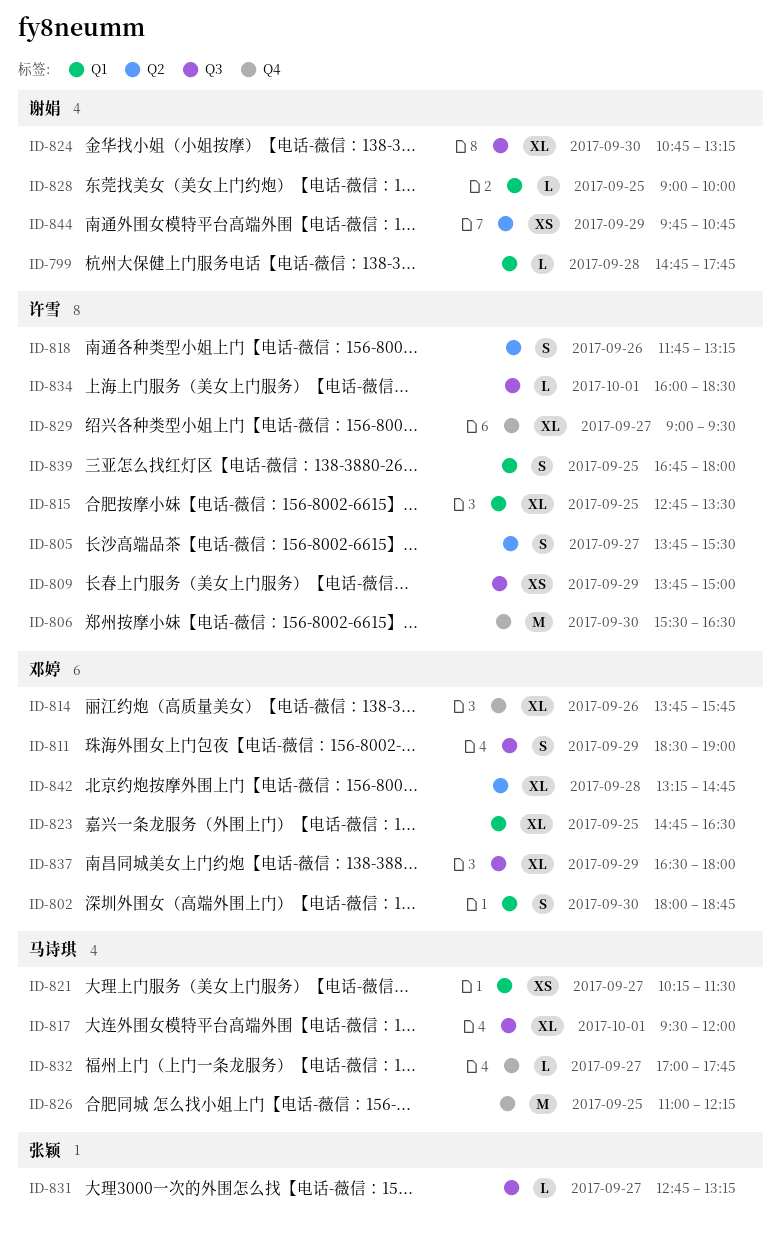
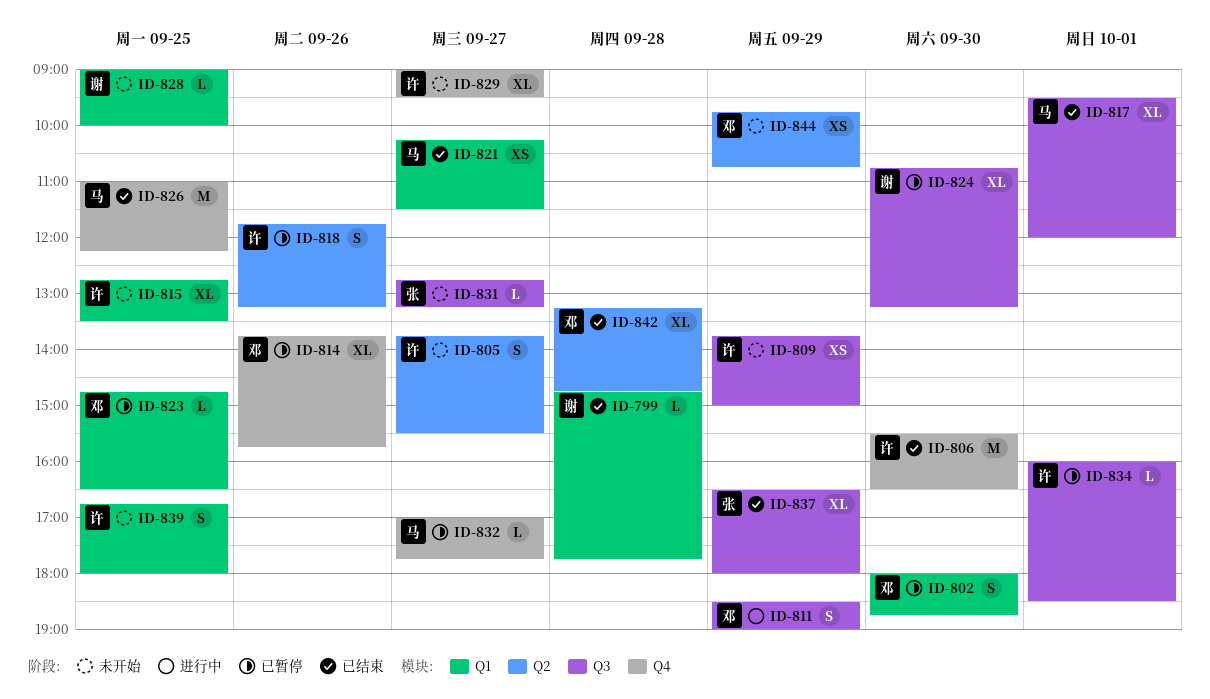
ID-823, estimate: XL -> L
ID-837, owner: 邓婷 -> 张颖
ID-844, owner: 谢娟 -> 邓婷

